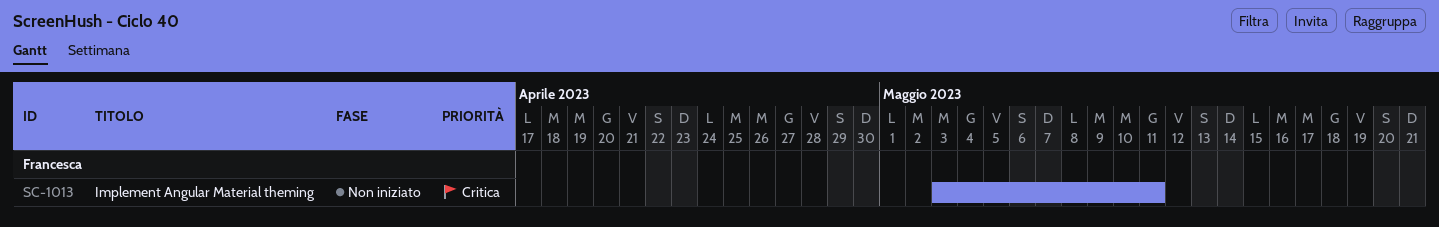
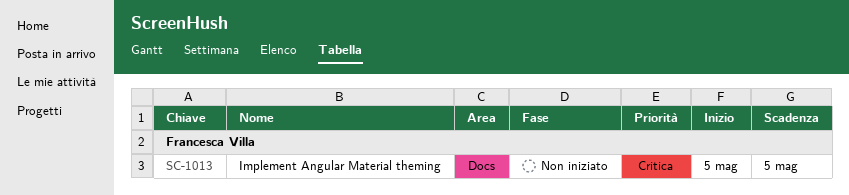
SC-1013, start: May 3 -> May 5
SC-1013, due: May 11 -> May 5

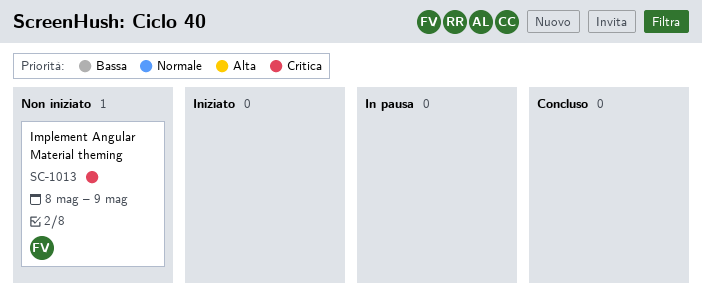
SC-1013, start: May 5 -> May 8
SC-1013, due: May 5 -> May 9

